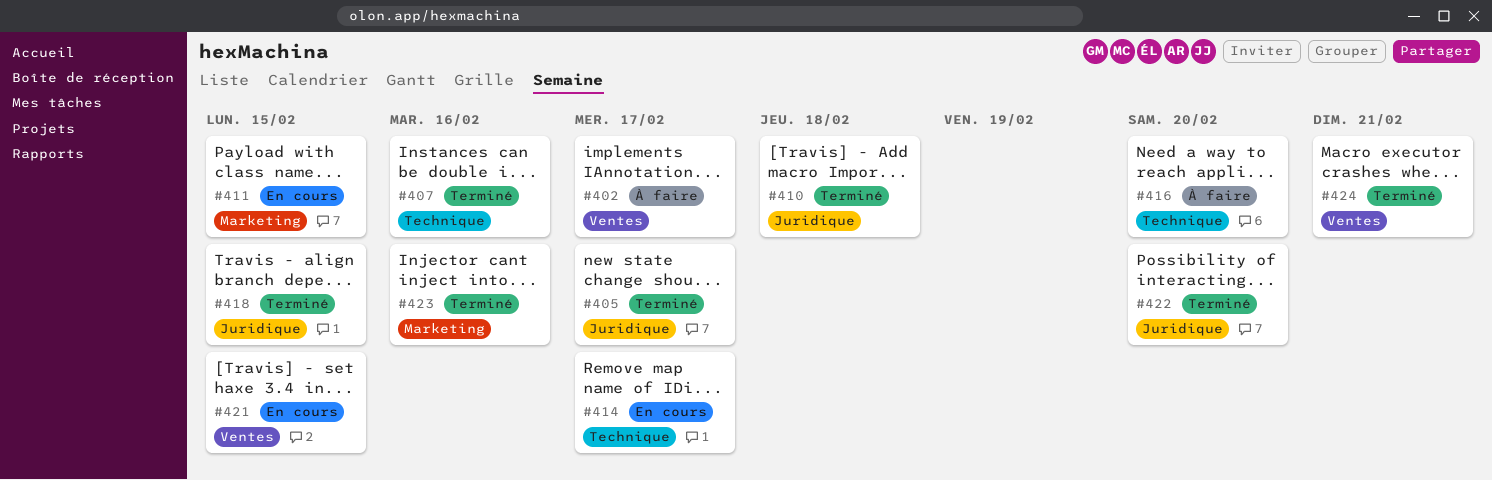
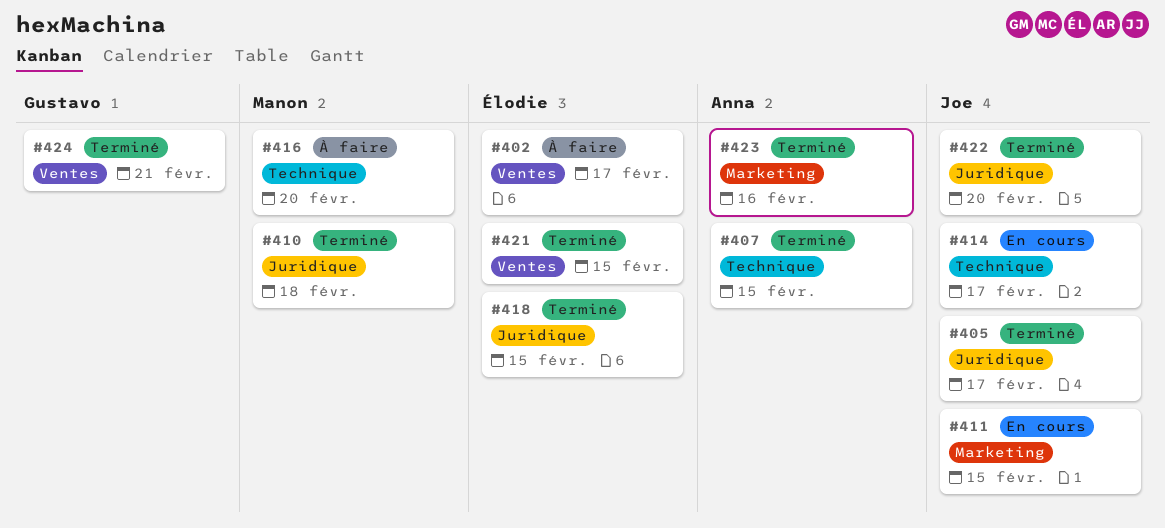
#407, due: Feb 16 -> Feb 15
#421, status: En cours -> Terminé

